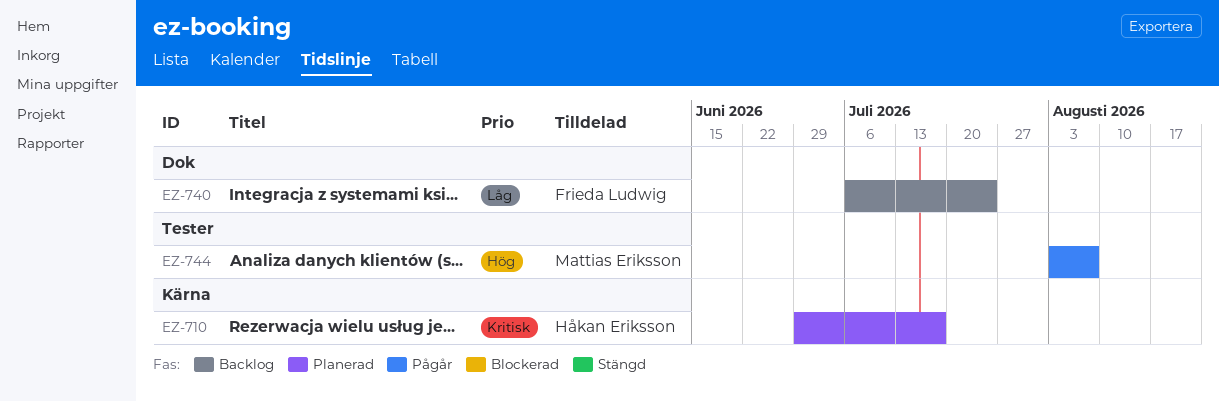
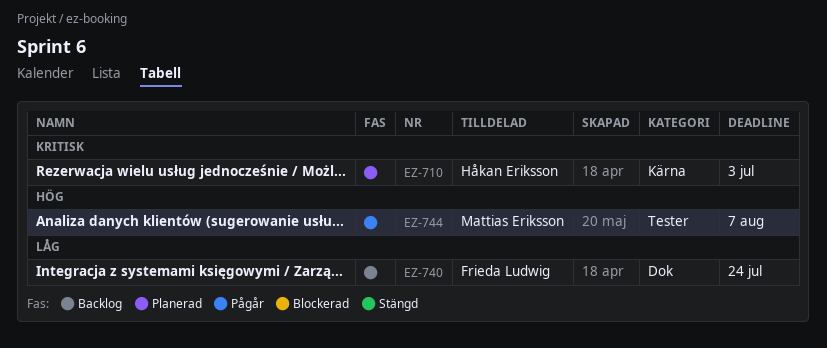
EZ-710, due: Jul 17 -> Jul 3

